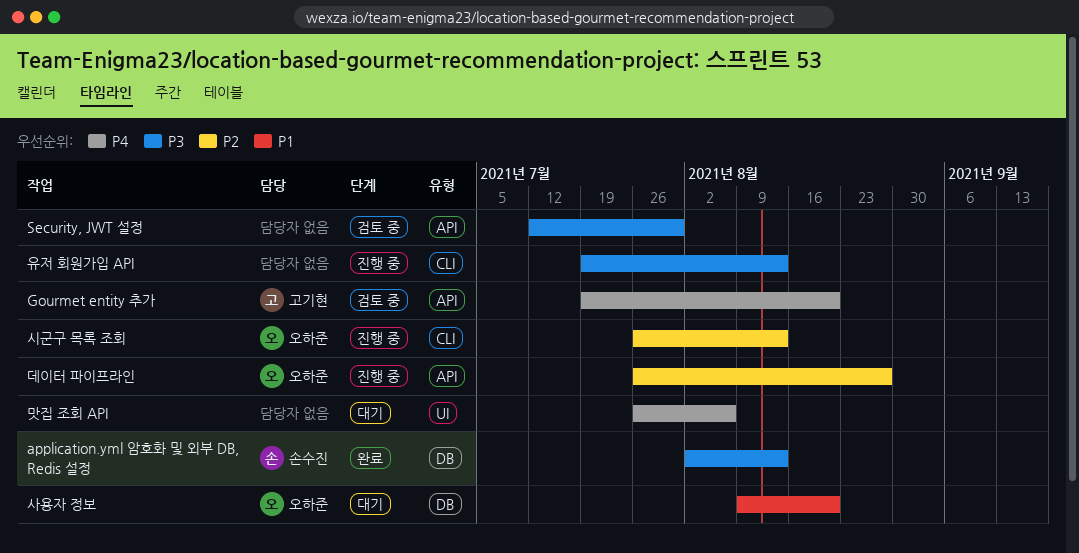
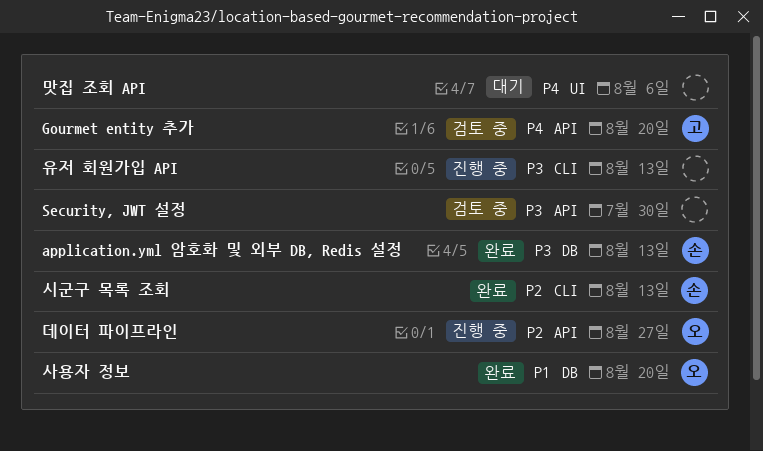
사용자 정보, status: 대기 -> 완료
시군구 목록 조회, status: 진행 중 -> 완료
시군구 목록 조회, owner: 오하준 -> 손수진

